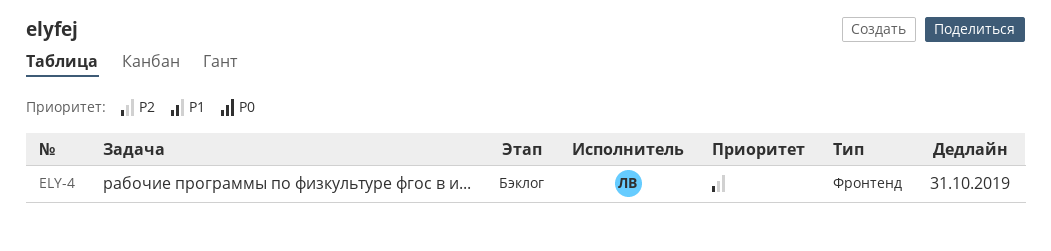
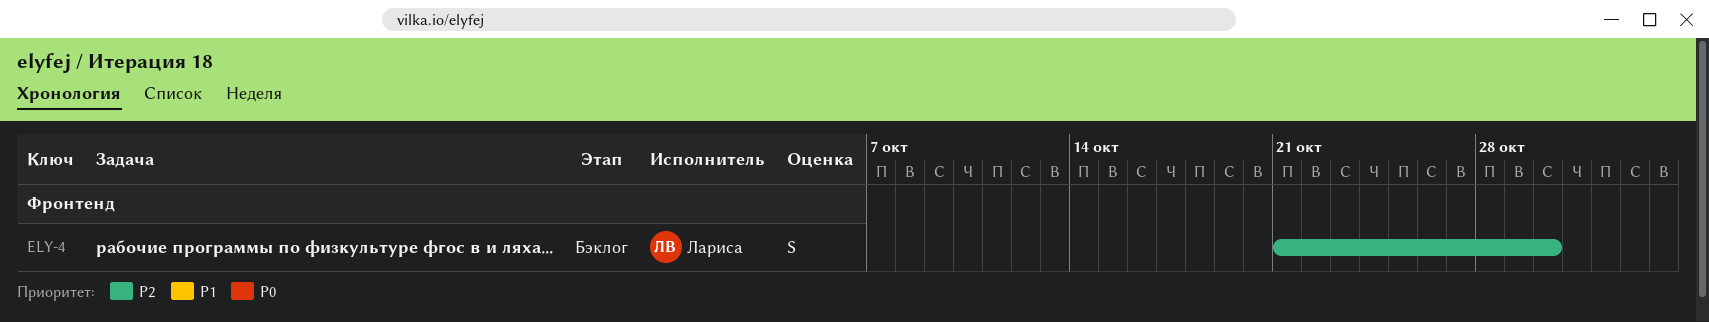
ELY-4, due: Oct 31 -> Oct 30

